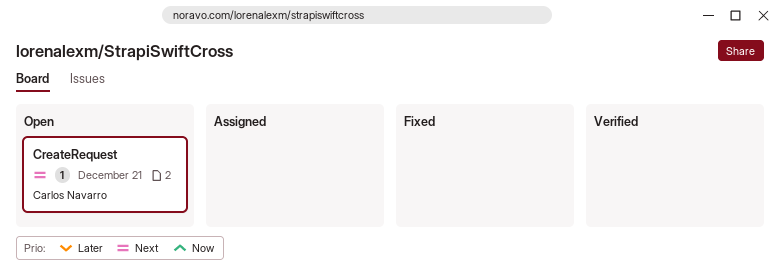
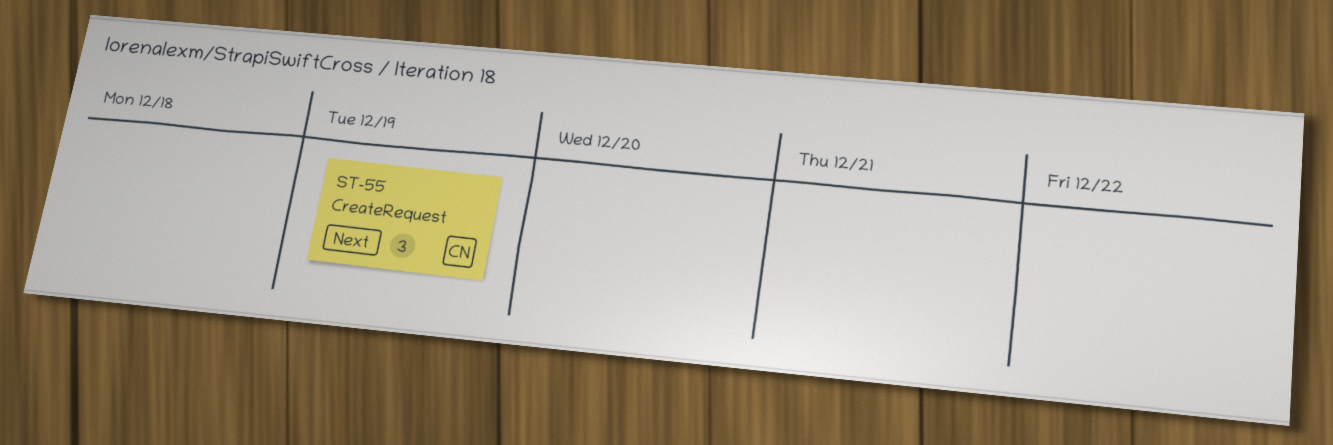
CreateRequest, estimate: 1 -> 3
CreateRequest, due: Dec 21 -> Dec 19

